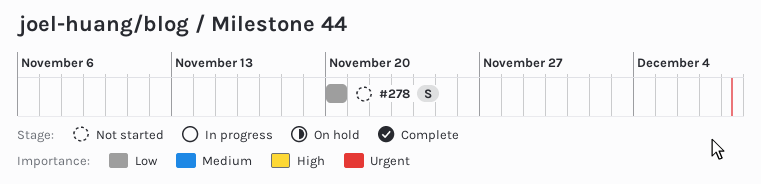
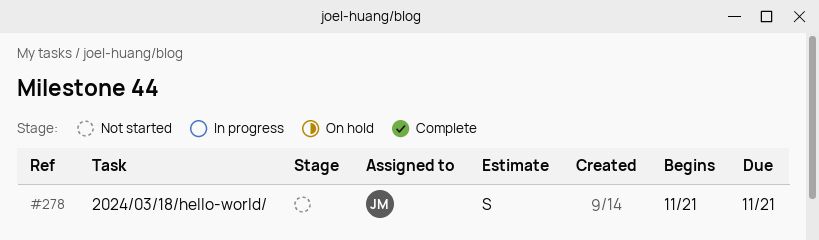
#278, start: Nov 20 -> Nov 21
#278, due: Nov 20 -> Nov 21

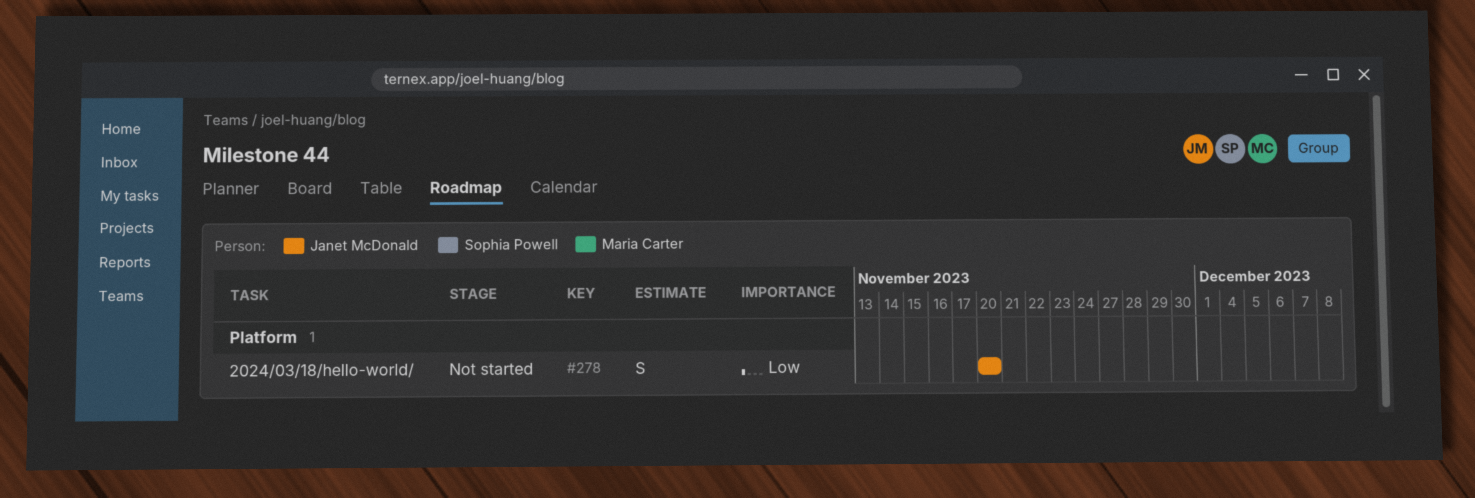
#278, start: Nov 21 -> Nov 20
#278, due: Nov 21 -> Nov 20

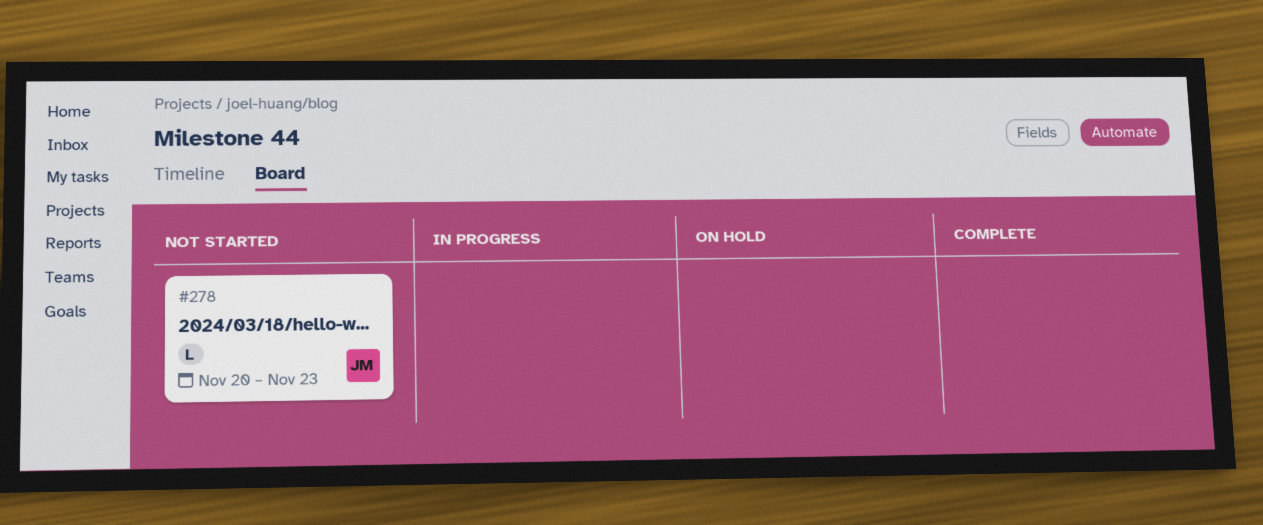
#278, estimate: S -> L
#278, due: Nov 20 -> Nov 23

